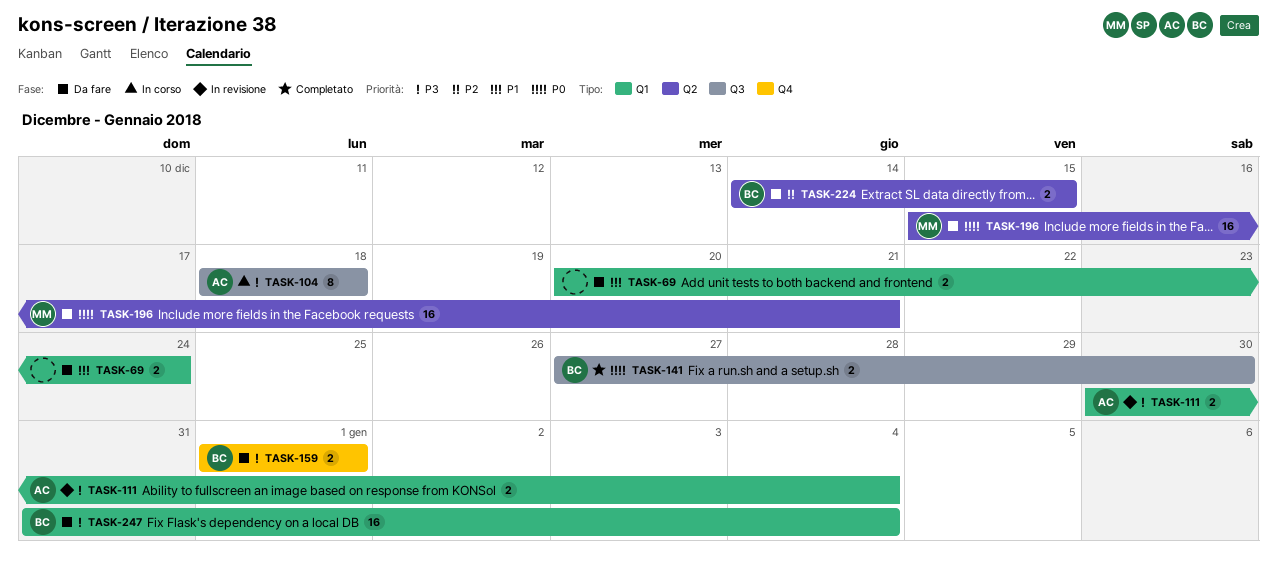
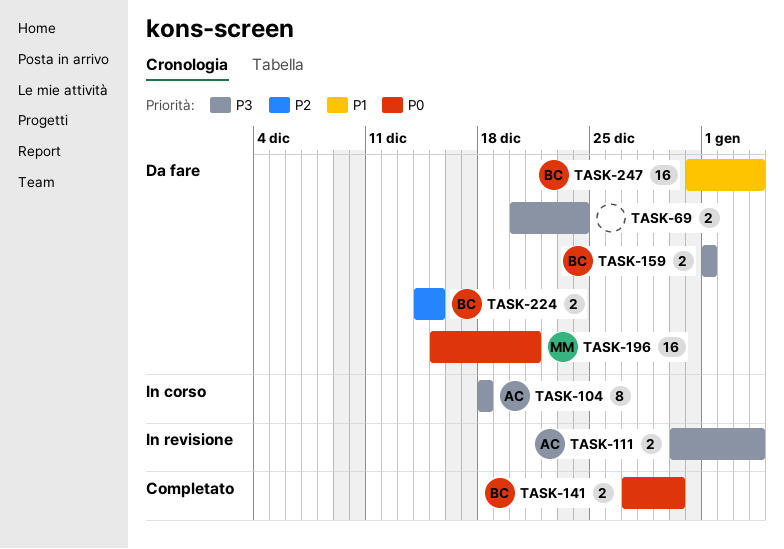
TASK-69, priority: P1 -> P3
TASK-247, priority: P3 -> P1

